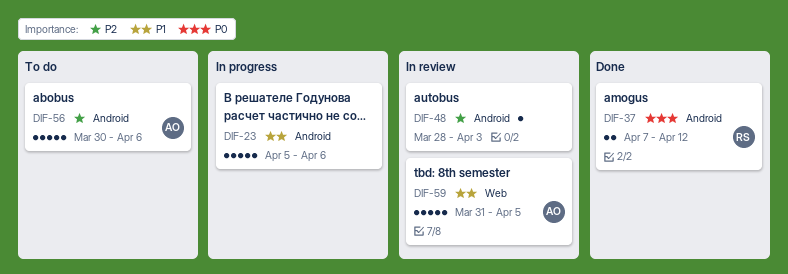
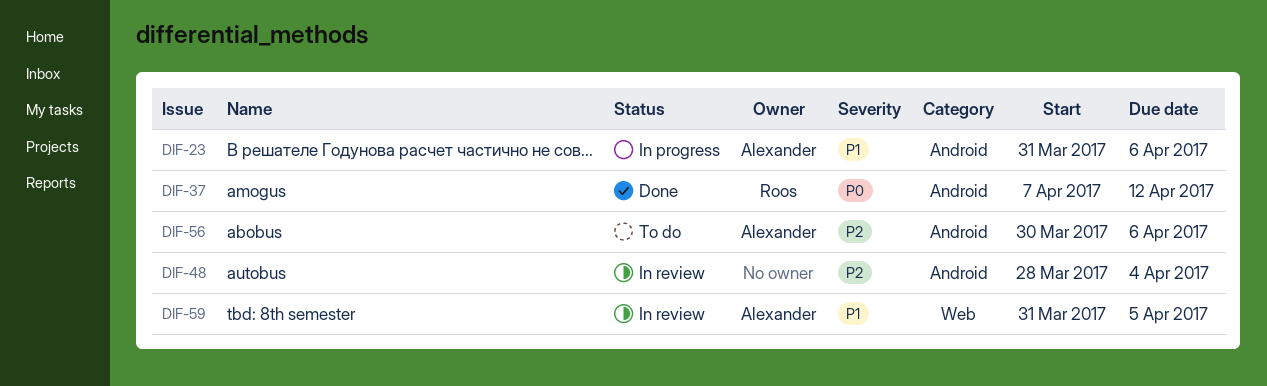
DIF-23, owner: none -> Alexander
DIF-23, start: Apr 5 -> Mar 31
DIF-48, due: Apr 3 -> Apr 4

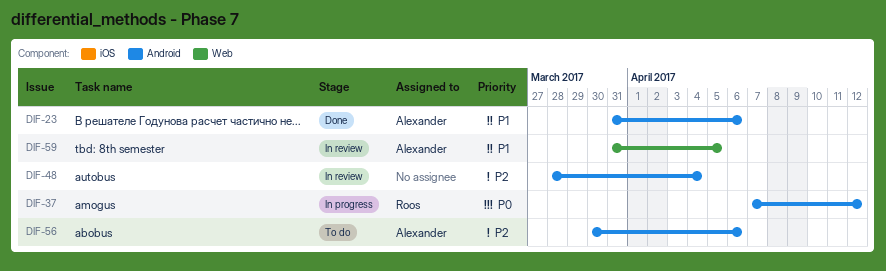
DIF-23, status: In progress -> Done
DIF-37, status: Done -> In progress

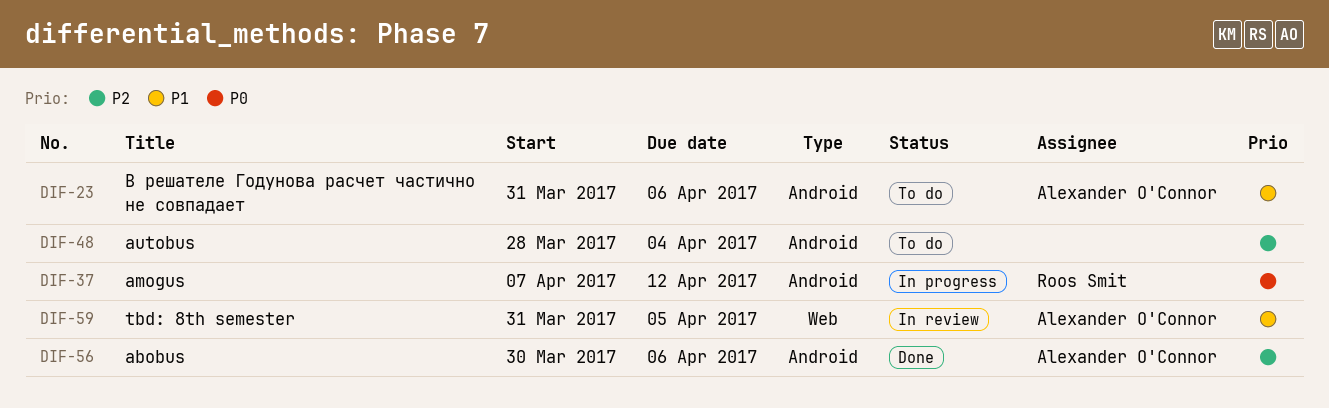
DIF-23, status: Done -> To do
DIF-48, status: In review -> To do
DIF-56, status: To do -> Done

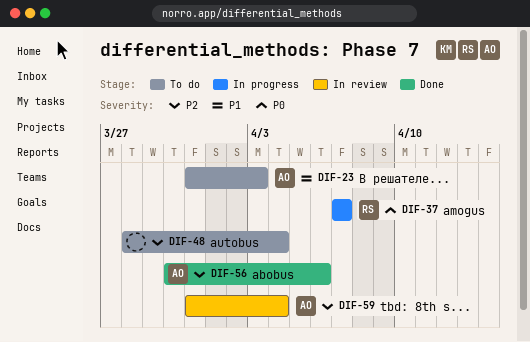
DIF-23, due: Apr 6 -> Apr 3
DIF-37, due: Apr 12 -> Apr 7
DIF-59, priority: P1 -> P2
DIF-59, due: Apr 5 -> Apr 4

